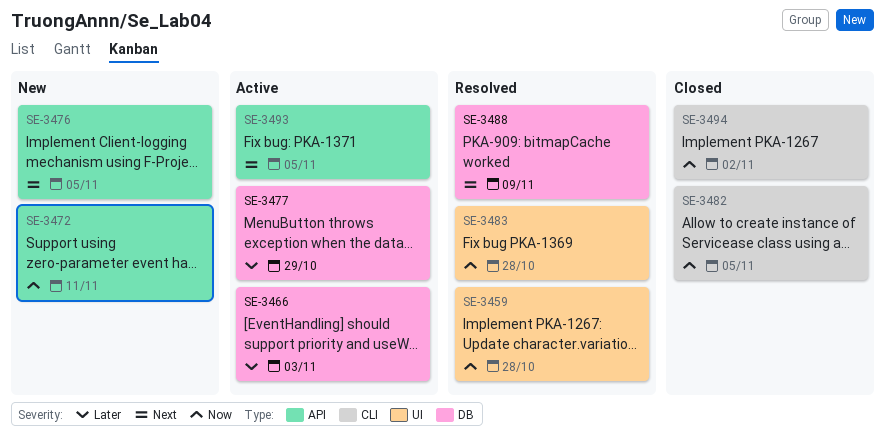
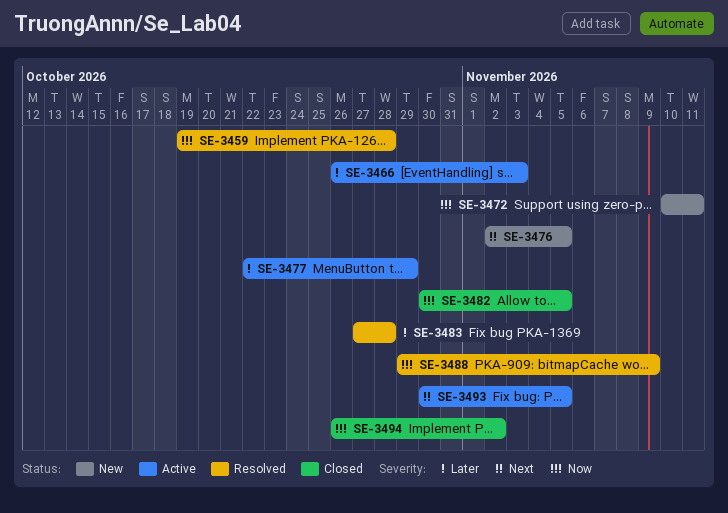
SE-3483, priority: Now -> Later
SE-3488, priority: Next -> Now

